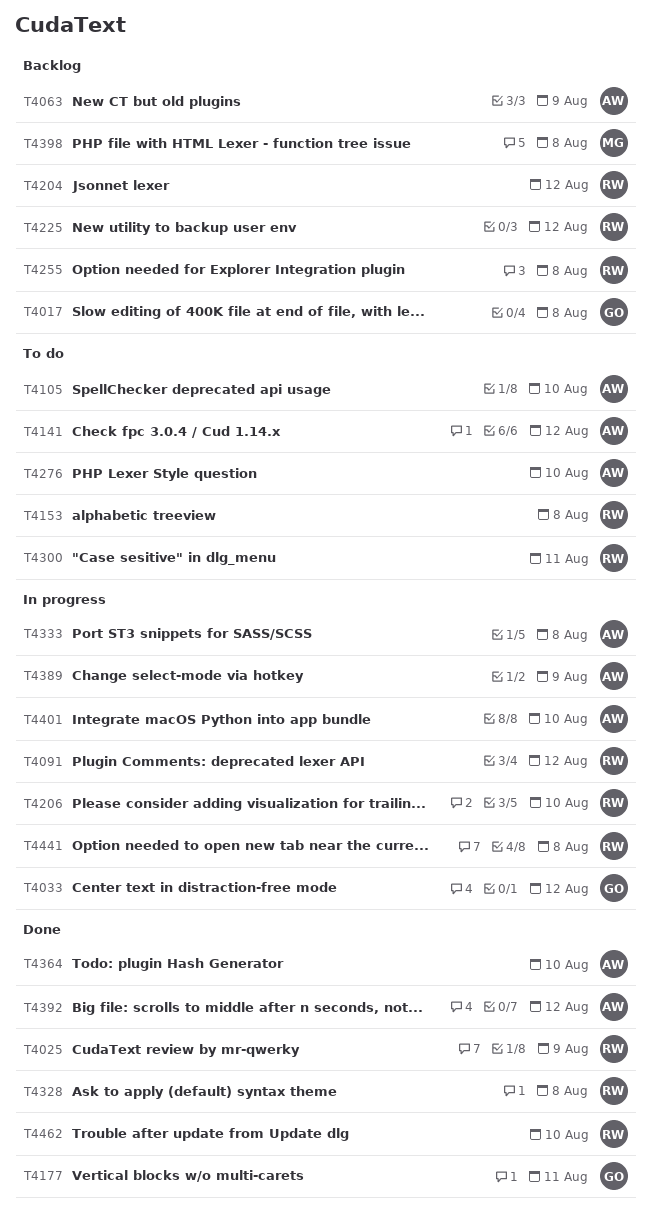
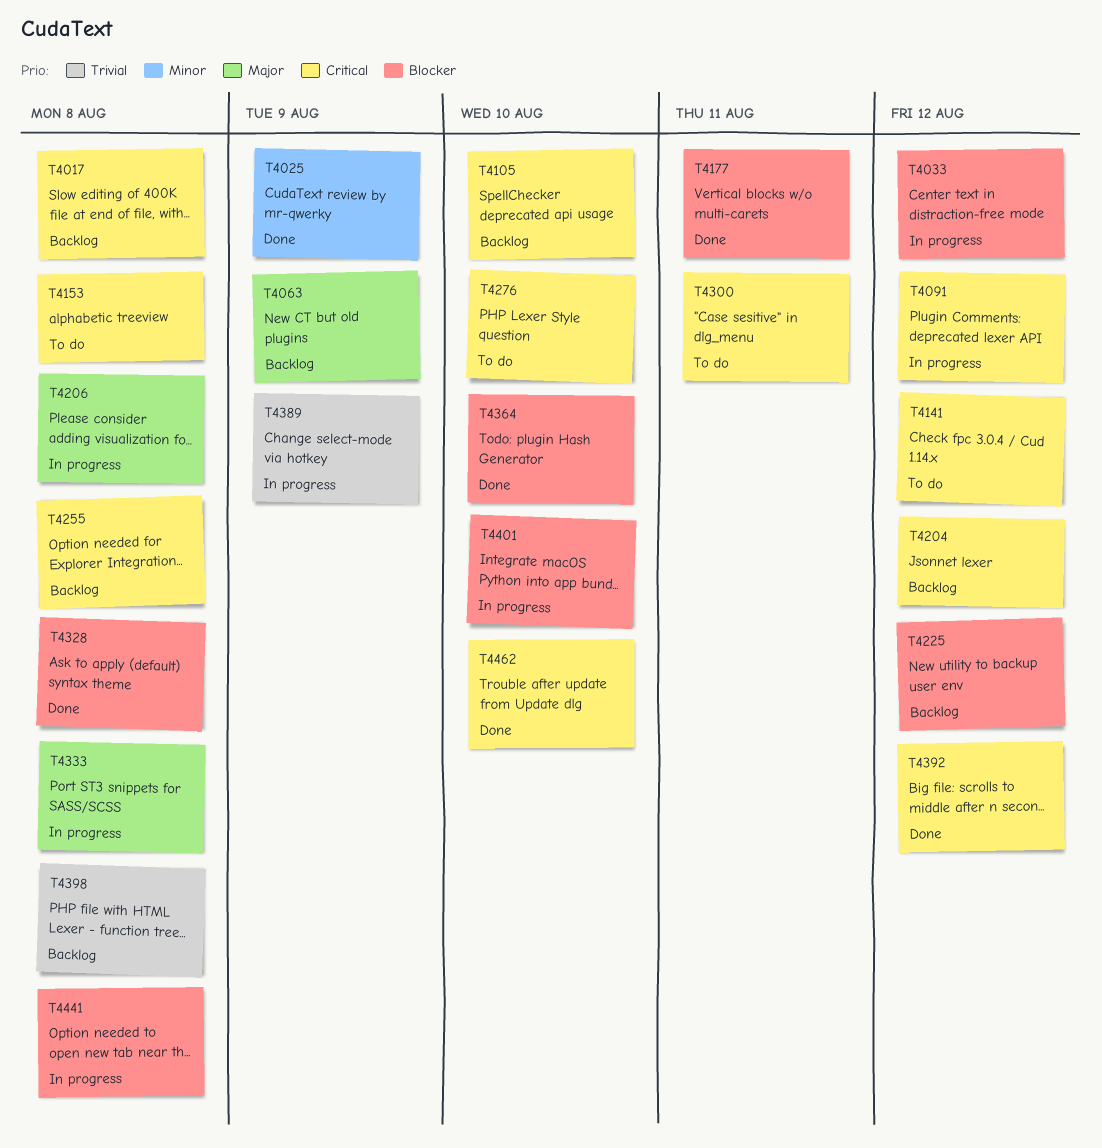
T4105, status: To do -> Backlog
T4206, due: Aug 10 -> Aug 8

